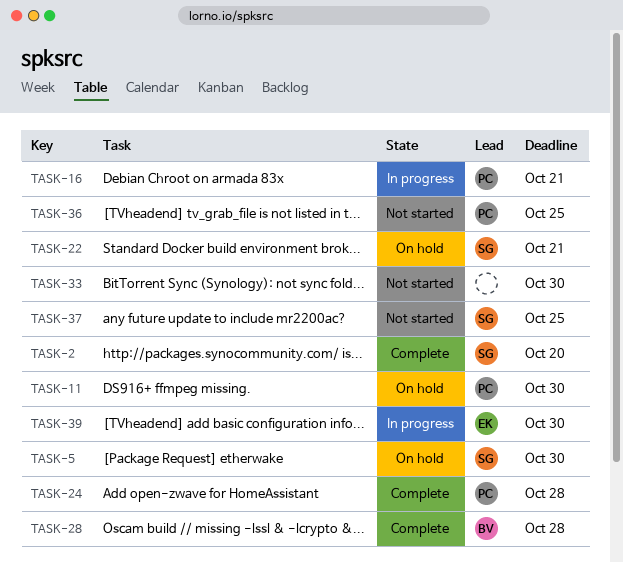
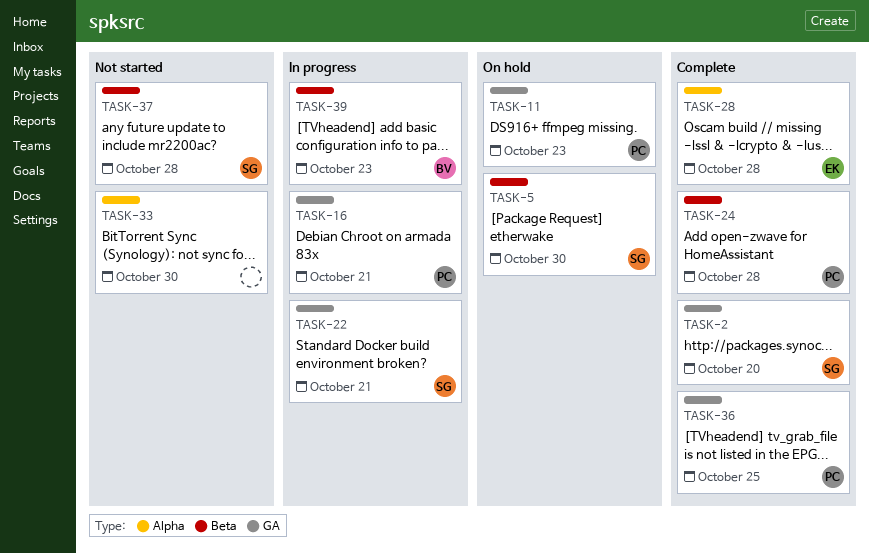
TASK-11, due: Oct 30 -> Oct 23
TASK-22, status: On hold -> In progress
TASK-28, owner: BV -> EK
TASK-36, status: Not started -> Complete
TASK-37, due: Oct 25 -> Oct 28
TASK-39, owner: EK -> BV
TASK-39, due: Oct 30 -> Oct 23

